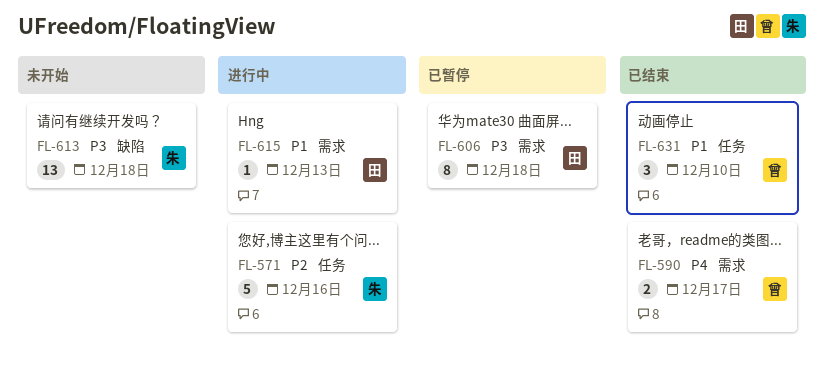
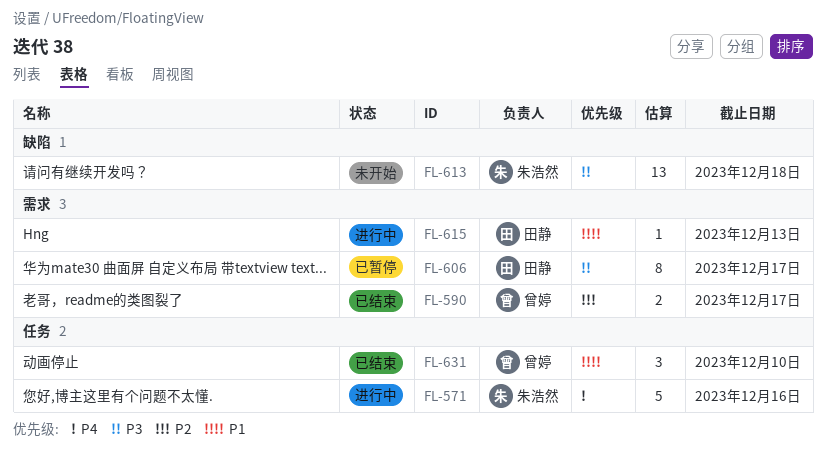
FL-571, priority: P2 -> P4
FL-590, priority: P4 -> P2
FL-606, due: Dec 18 -> Dec 17

